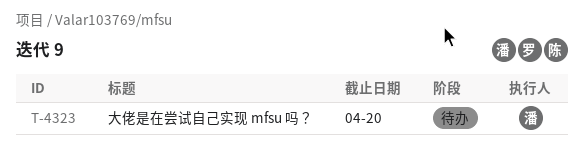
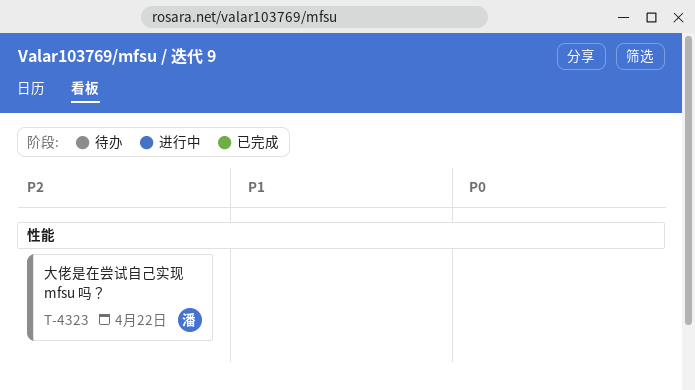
T-4323, due: Apr 20 -> Apr 22

